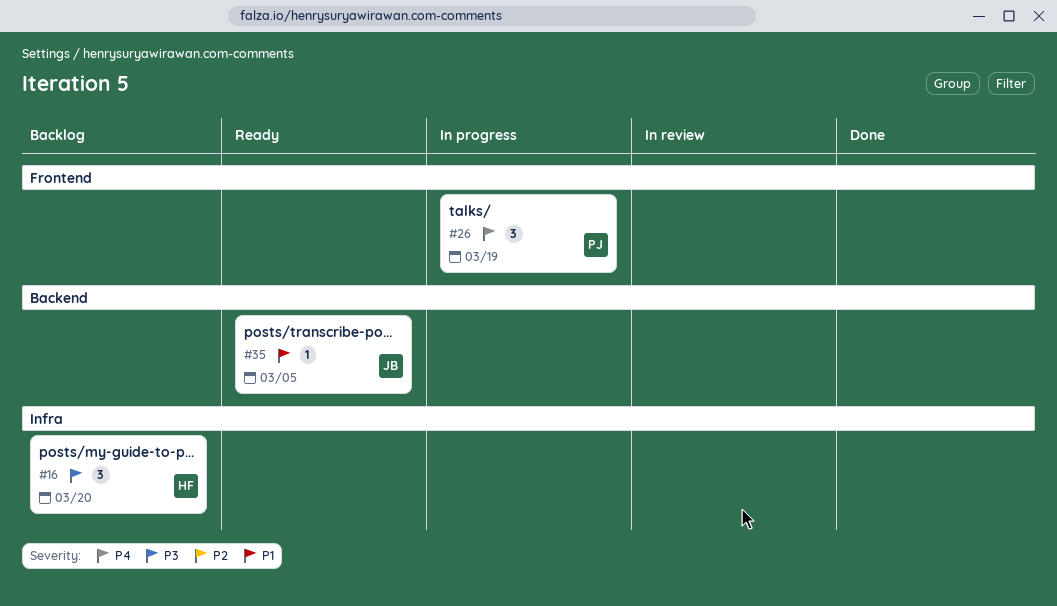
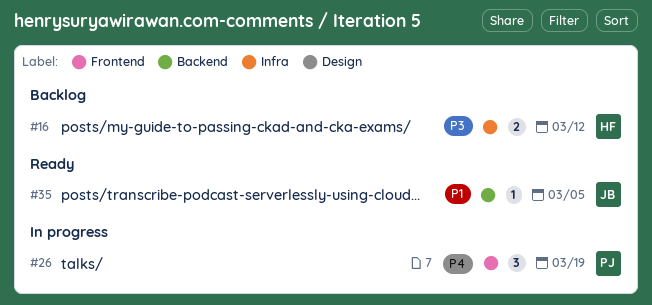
#16, estimate: 3 -> 2
#16, due: Mar 20 -> Mar 12

